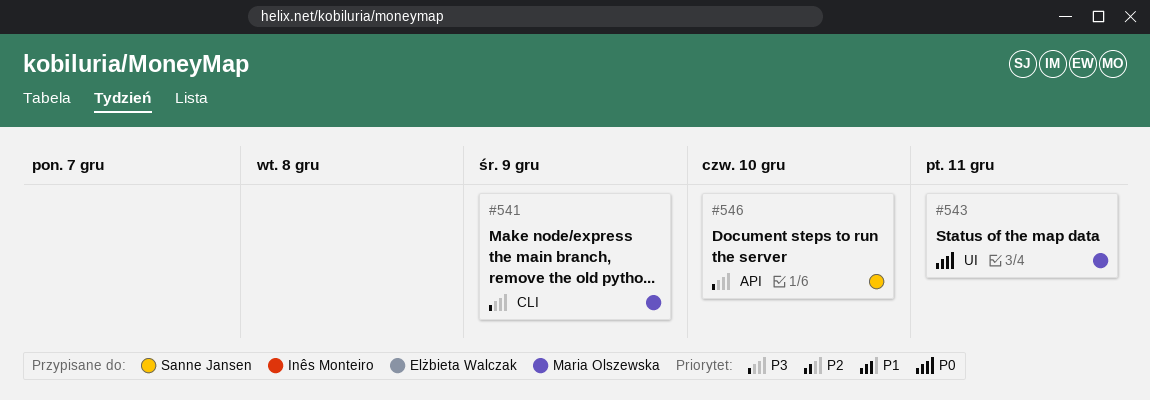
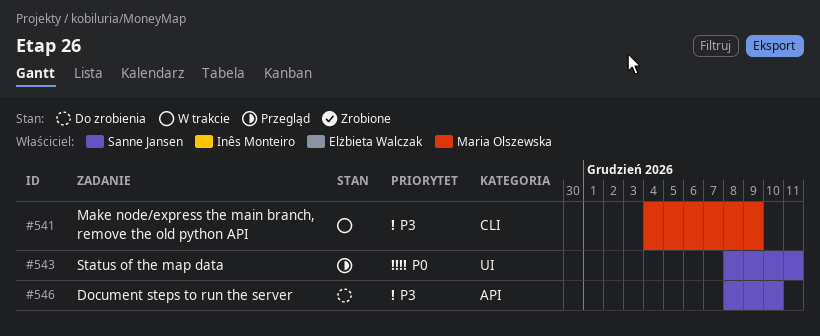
#543, owner: Maria Olszewska -> Sanne Jansen

